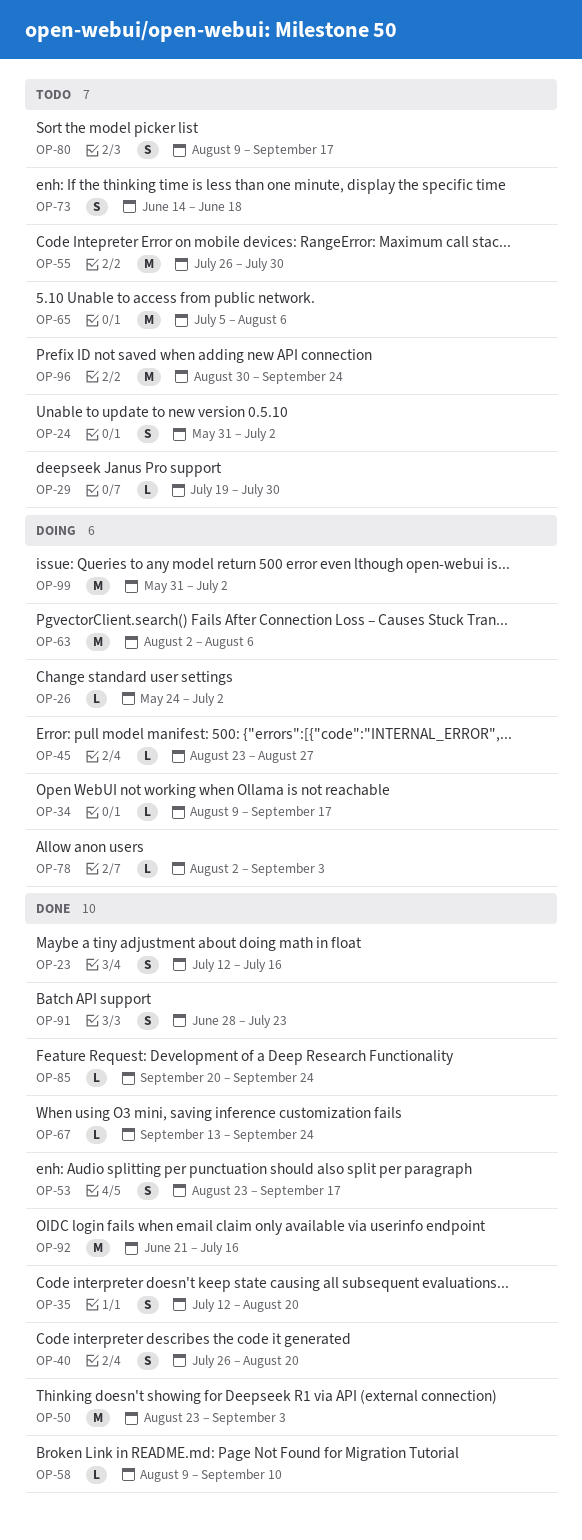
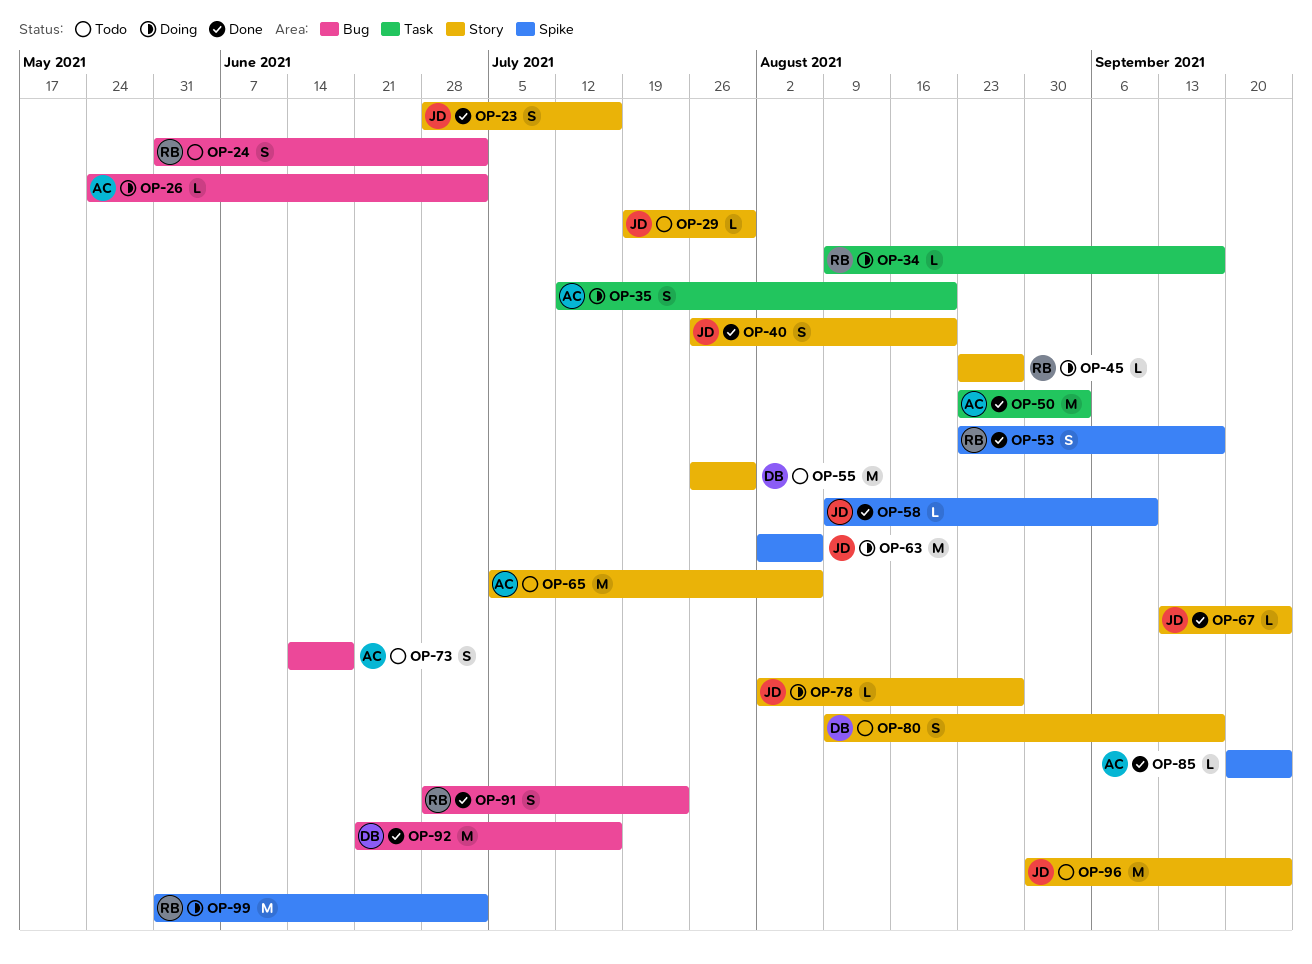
OP-23, start: Jul 12 -> Jun 28
OP-35, status: Done -> Doing
OP-78, due: Sep 3 -> Aug 27

